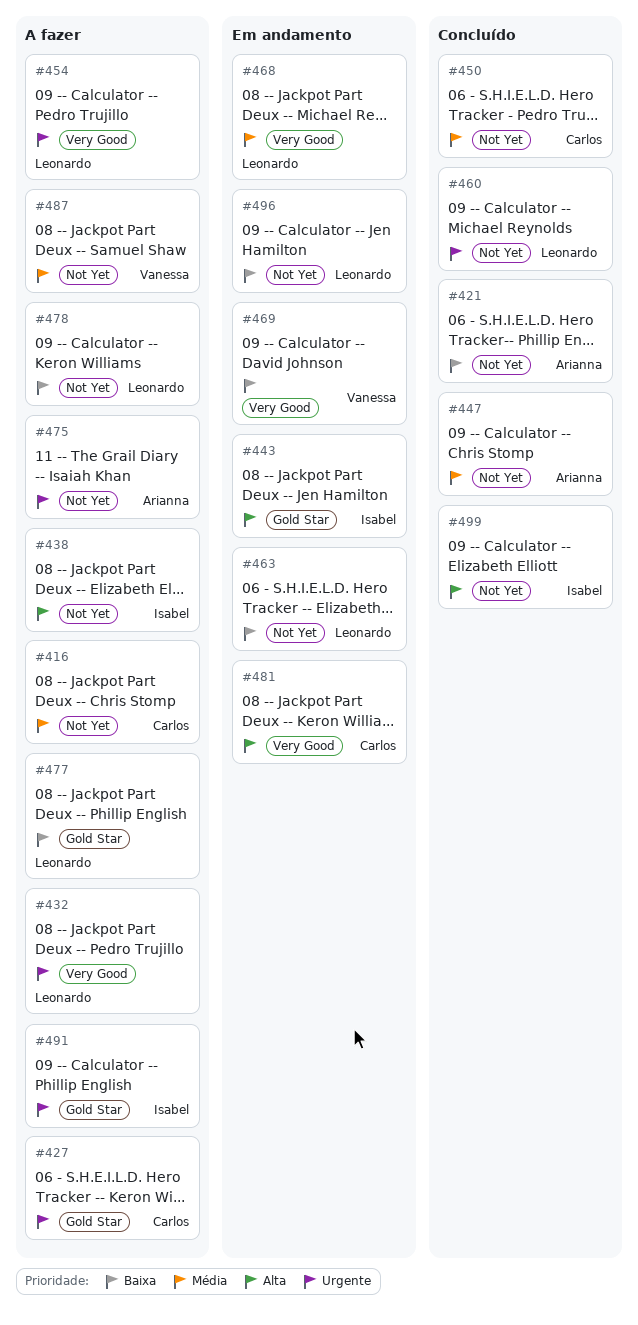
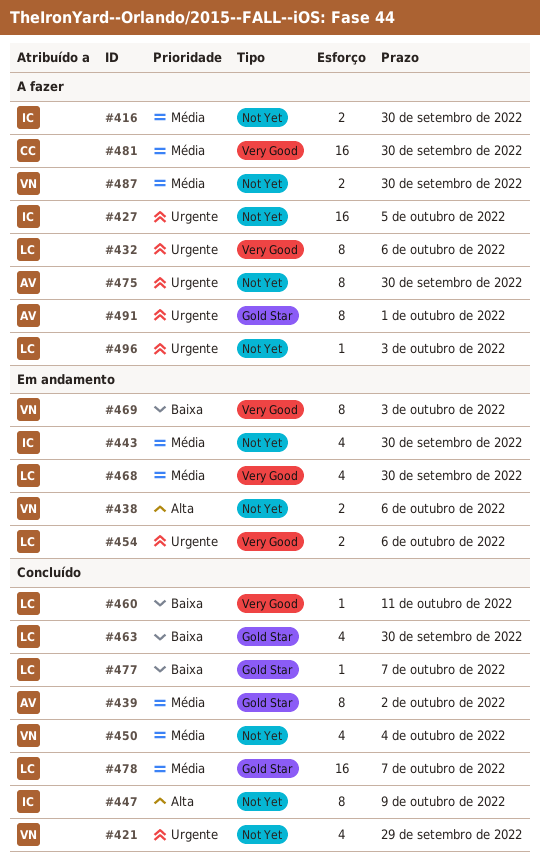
#416, owner: Carlos -> Isabel
#421, owner: Arianna -> Vanessa
#421, priority: Baixa -> Urgente
#427, owner: Carlos -> Isabel
#427, label: Gold Star -> Not Yet
#438, status: A fazer -> Em andamento
#438, owner: Isabel -> Vanessa
#439: none -> present
#443, priority: Alta -> Média
#443, label: Gold Star -> Not Yet
#447, owner: Arianna -> Isabel
#447, priority: Média -> Alta
#450, owner: Carlos -> Vanessa
#454, status: A fazer -> Em andamento
#460, priority: Urgente -> Baixa
#460, label: Not Yet -> Very Good
#463, status: Em andamento -> Concluído
#463, label: Not Yet -> Gold Star
#477, status: A fazer -> Concluído
#478, status: A fazer -> Concluído
#478, priority: Baixa -> Média
#478, label: Not Yet -> Gold Star
#481, status: Em andamento -> A fazer
#481, priority: Alta -> Média
#491, owner: Isabel -> Arianna
#496, status: Em andamento -> A fazer
#496, priority: Baixa -> Urgente
#499: present -> none

